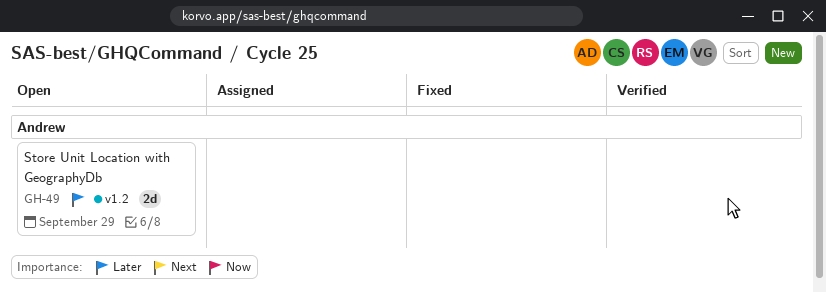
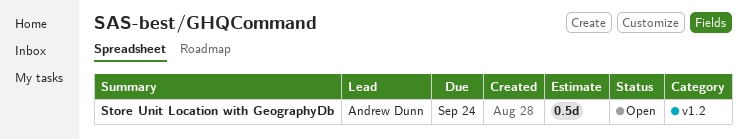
Store Unit Location with GeographyDb, estimate: 2d -> 0.5d
Store Unit Location with GeographyDb, due: Sep 29 -> Sep 24

